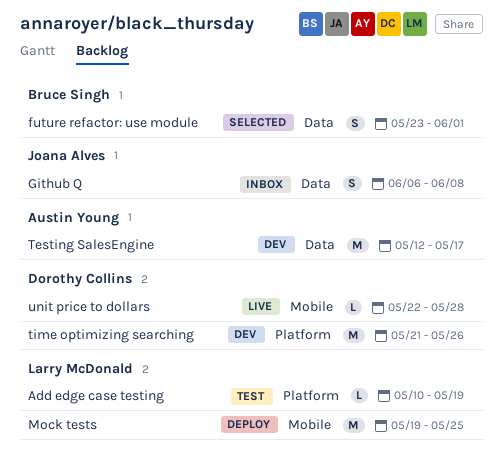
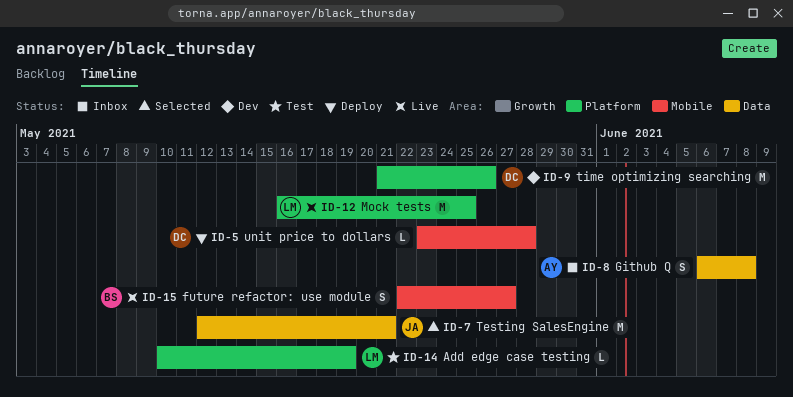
future refactor: use module, status: Selected -> Live
future refactor: use module, label: Data -> Mobile
future refactor: use module, start: May 23 -> May 22
future refactor: use module, due: Jun 1 -> May 27
Github Q, owner: Joana Alves -> Austin Young
Mock tests, status: Deploy -> Live
Mock tests, label: Mobile -> Platform
Mock tests, start: May 19 -> May 16
Testing SalesEngine, status: Dev -> Selected
Testing SalesEngine, owner: Austin Young -> Joana Alves
Testing SalesEngine, due: May 17 -> May 21
unit price to dollars, status: Live -> Deploy
unit price to dollars, start: May 22 -> May 23

